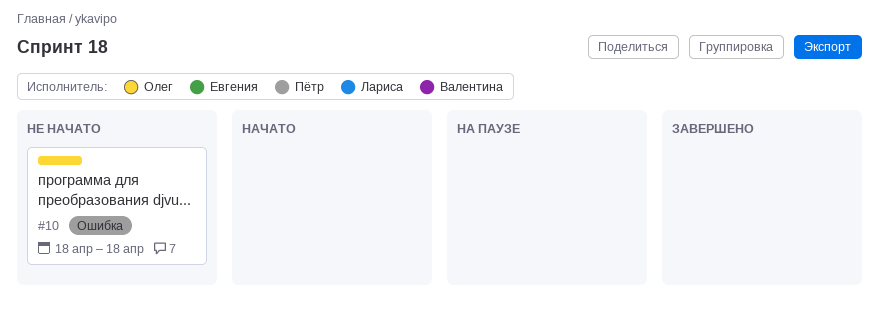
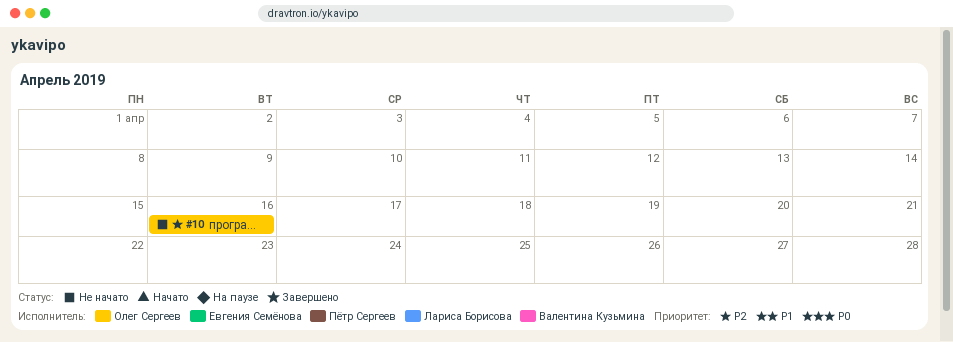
#10, start: Apr 18 -> Apr 16
#10, due: Apr 18 -> Apr 16

